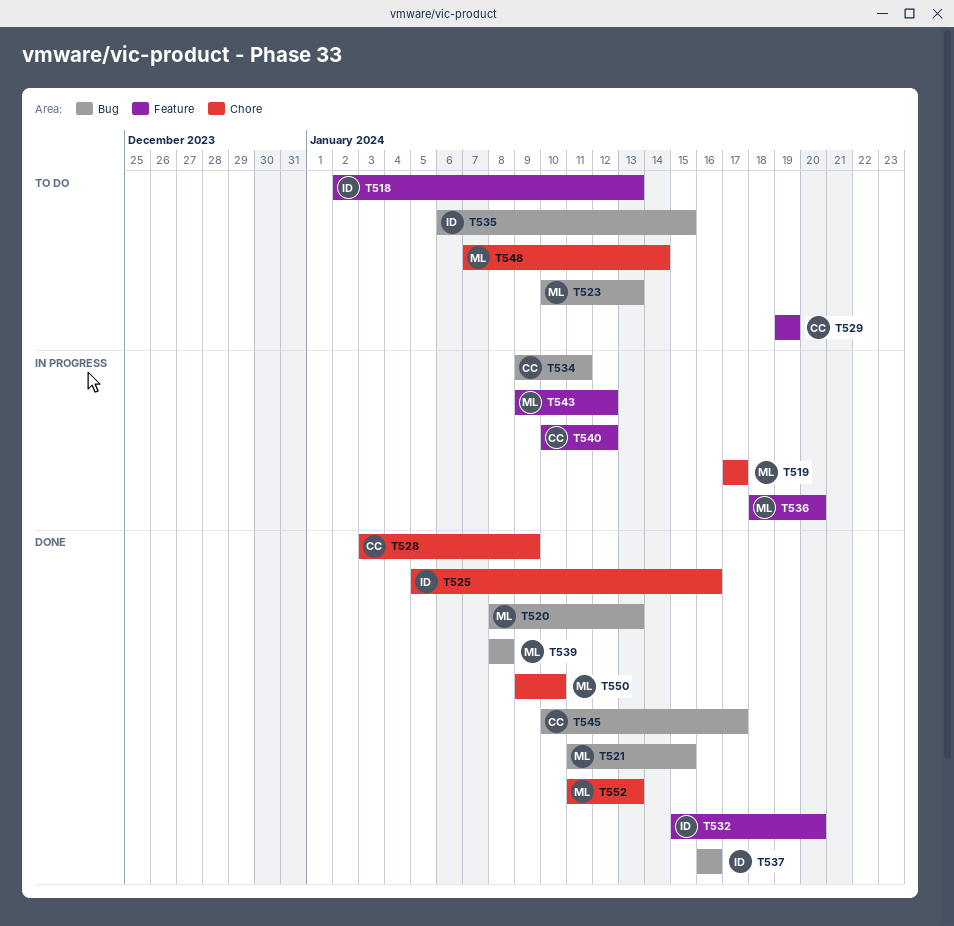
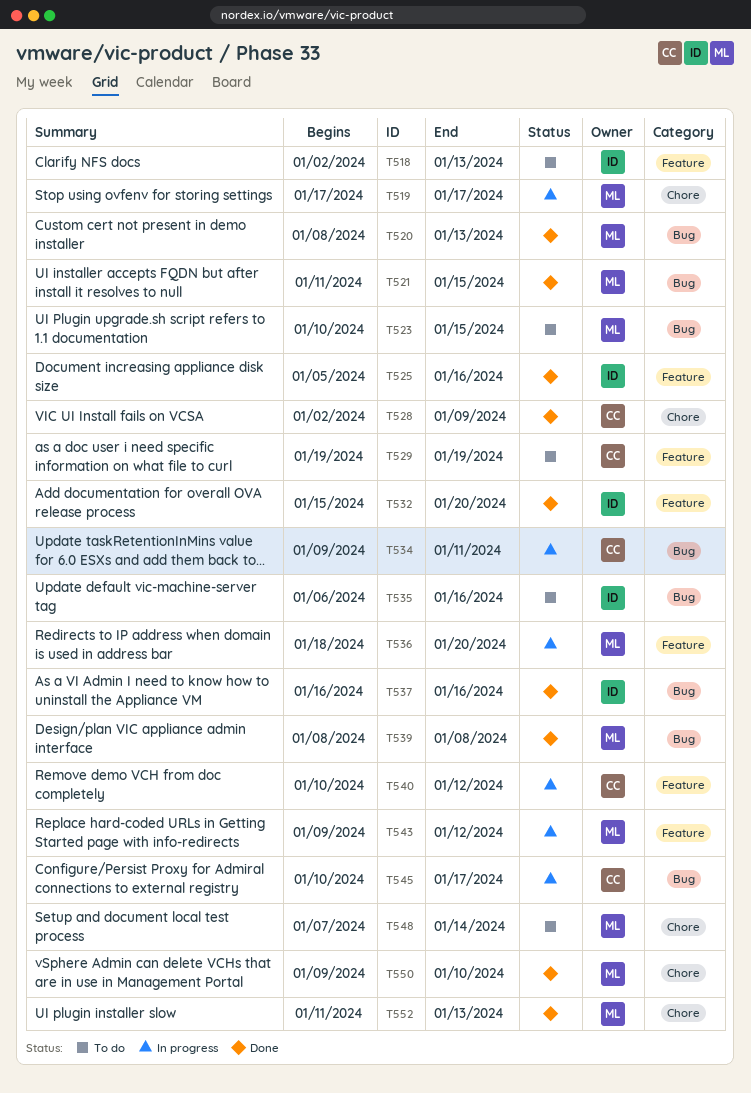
T523, due: Jan 13 -> Jan 15
T525, label: Chore -> Feature
T528, start: Jan 3 -> Jan 2
T535, due: Jan 15 -> Jan 16
T545, status: Done -> In progress

